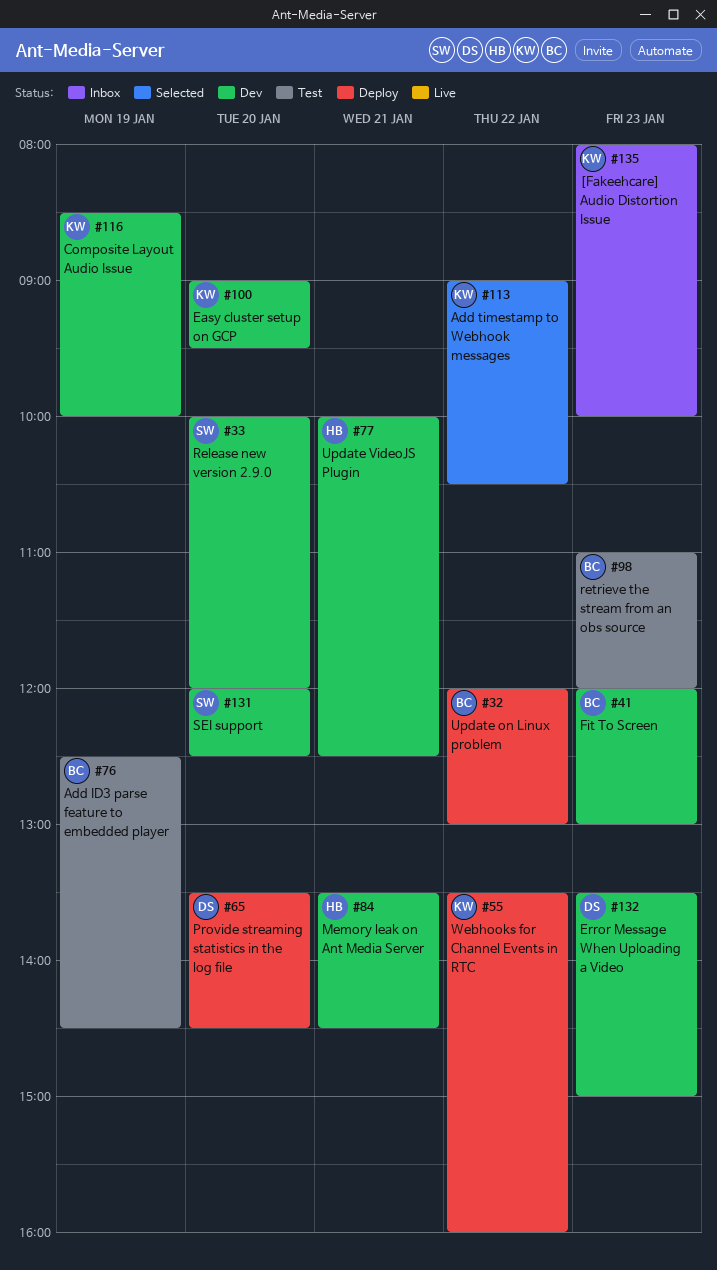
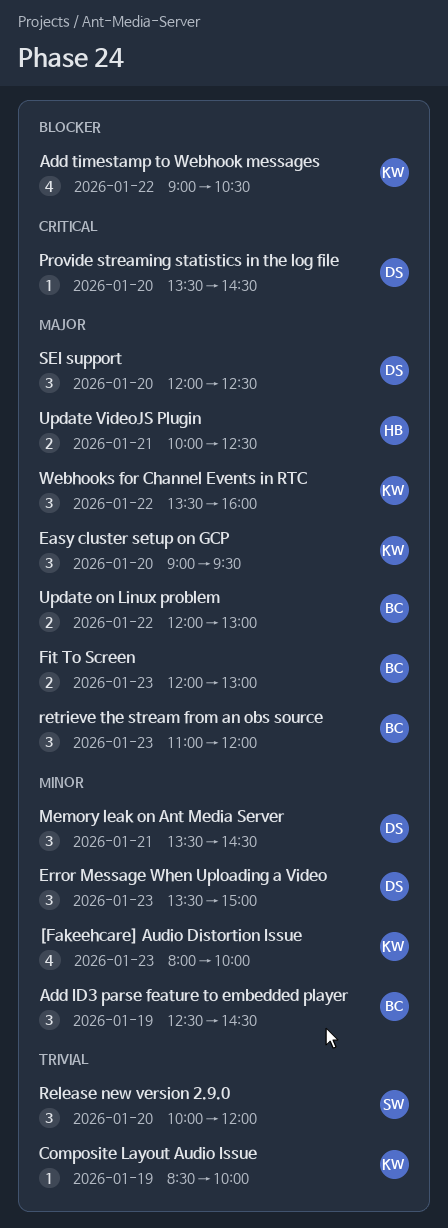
Memory leak on Ant Media Server, owner: HB -> DS
SEI support, owner: SW -> DS

